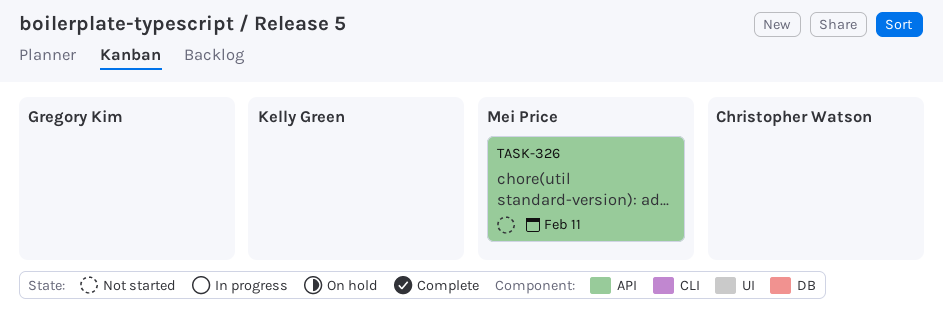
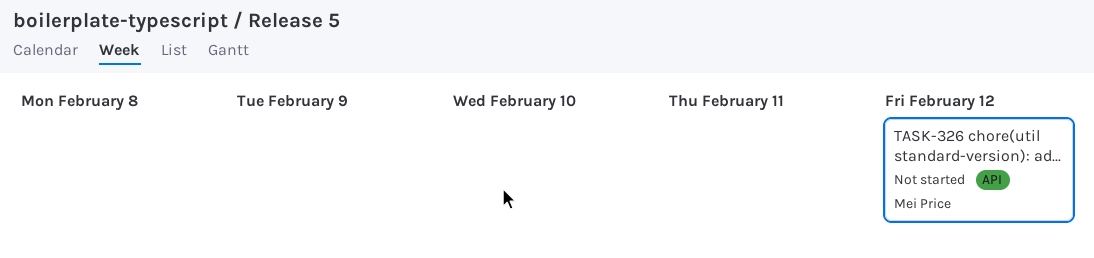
TASK-326, due: Feb 11 -> Feb 12

